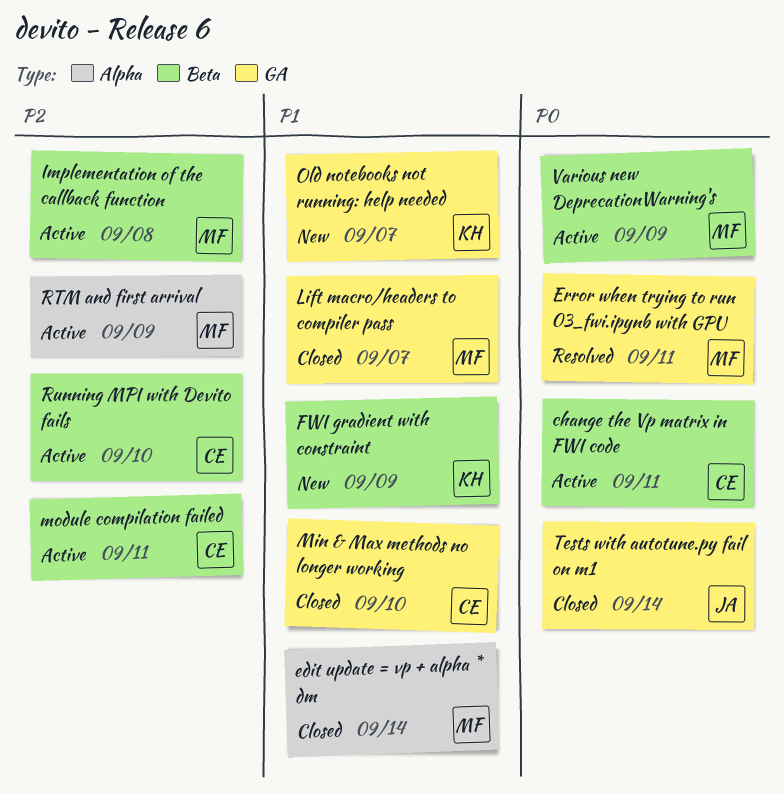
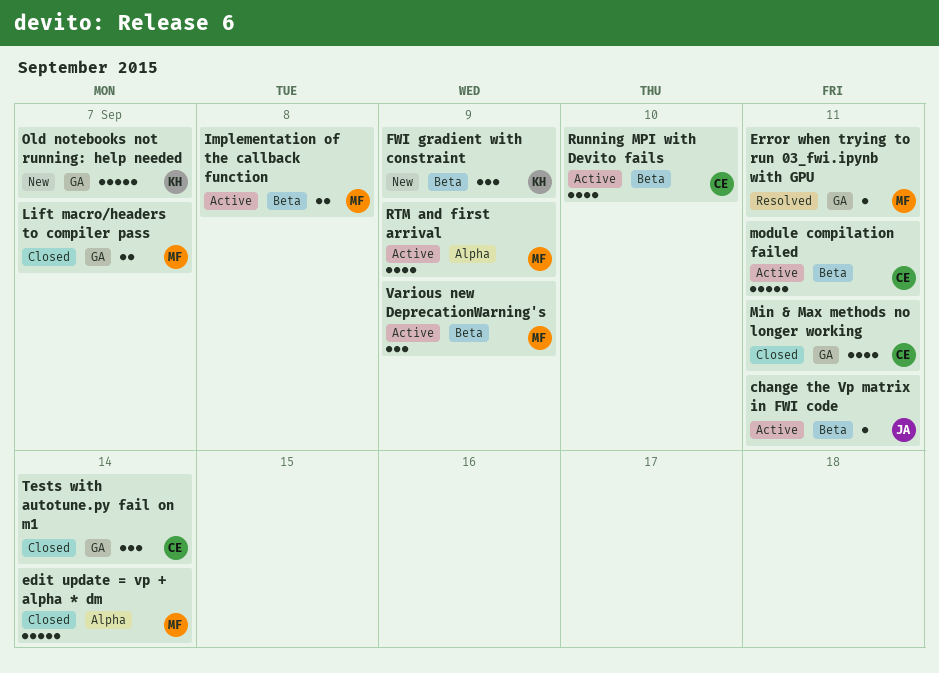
change the Vp matrix in FWI code, owner: CE -> JA
Min & Max methods no longer working, due: Sep 10 -> Sep 11
Tests with autotune.py fail on m1, owner: JA -> CE

